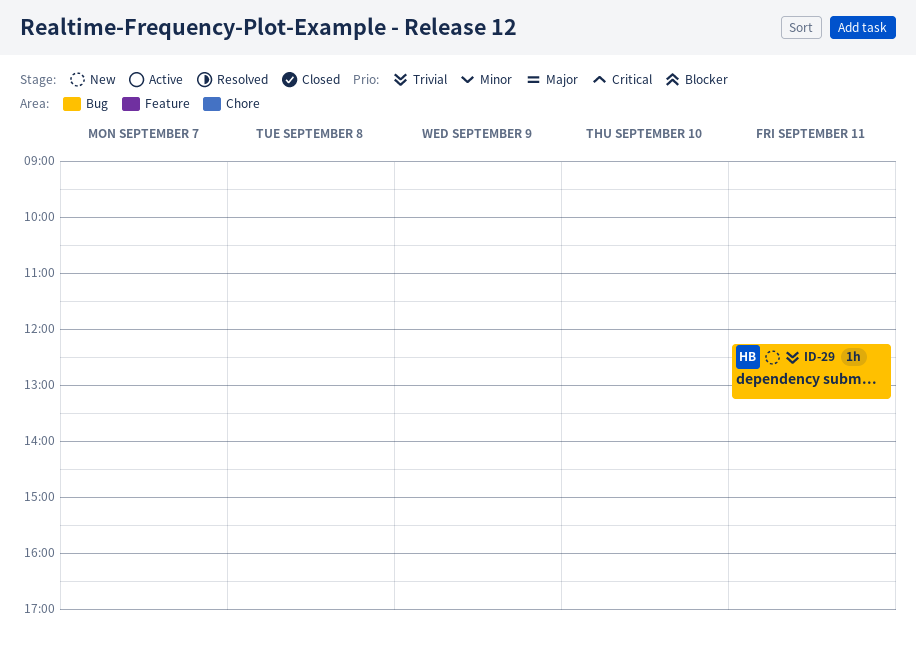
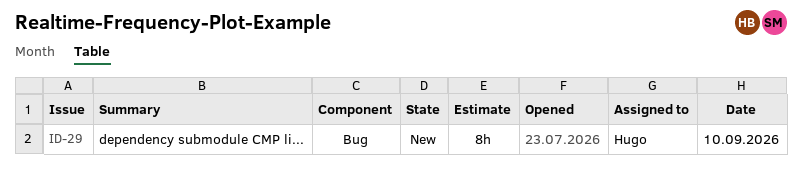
ID-29, estimate: 1h -> 8h
ID-29, day: Sep 11 -> Sep 10

